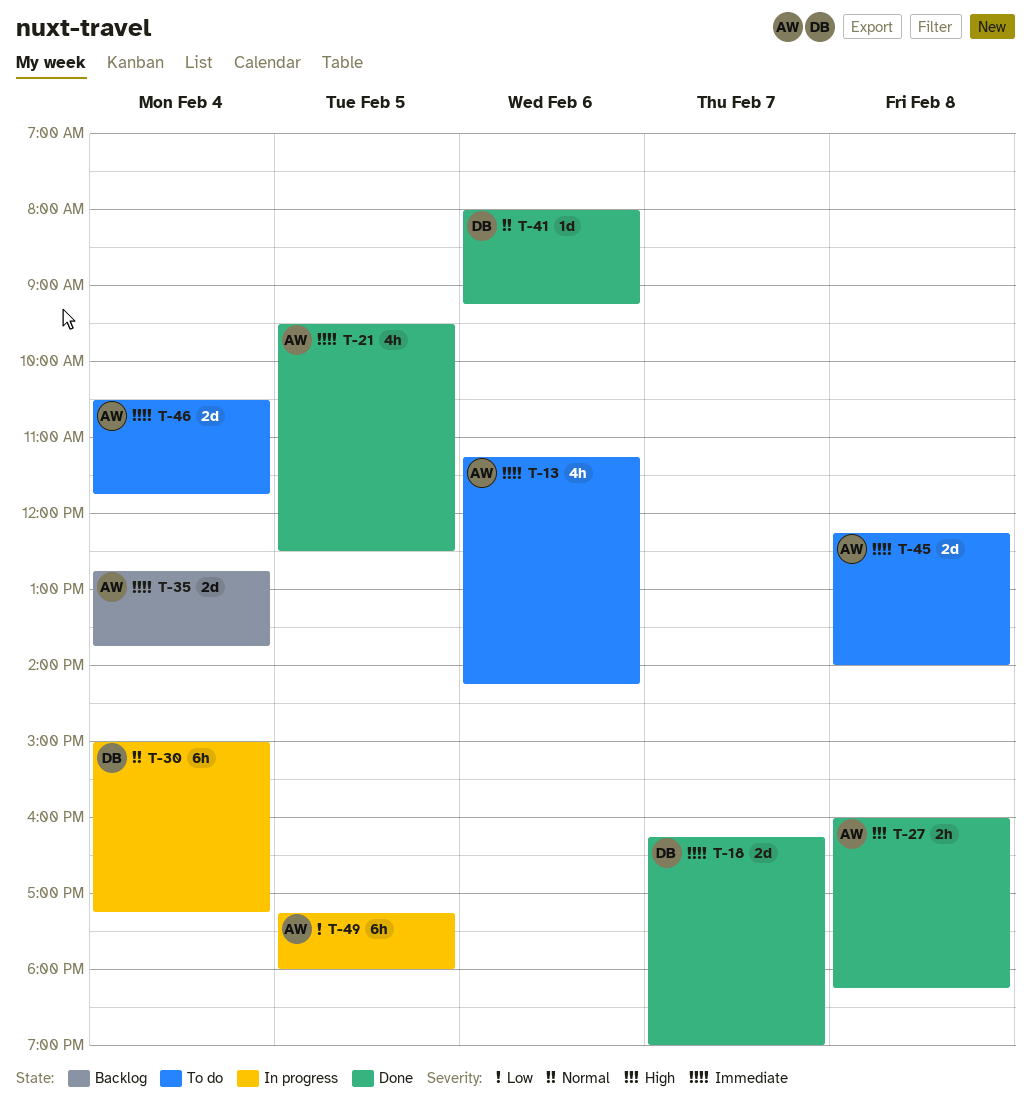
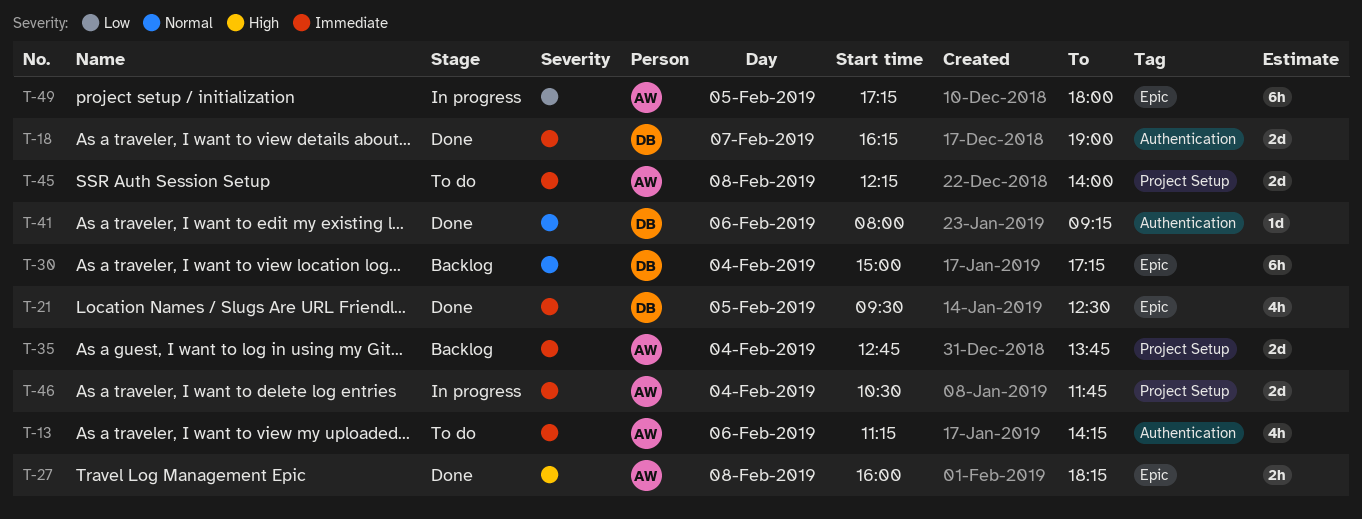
T-21, owner: AW -> DB
T-30, status: In progress -> Backlog
T-46, status: To do -> In progress

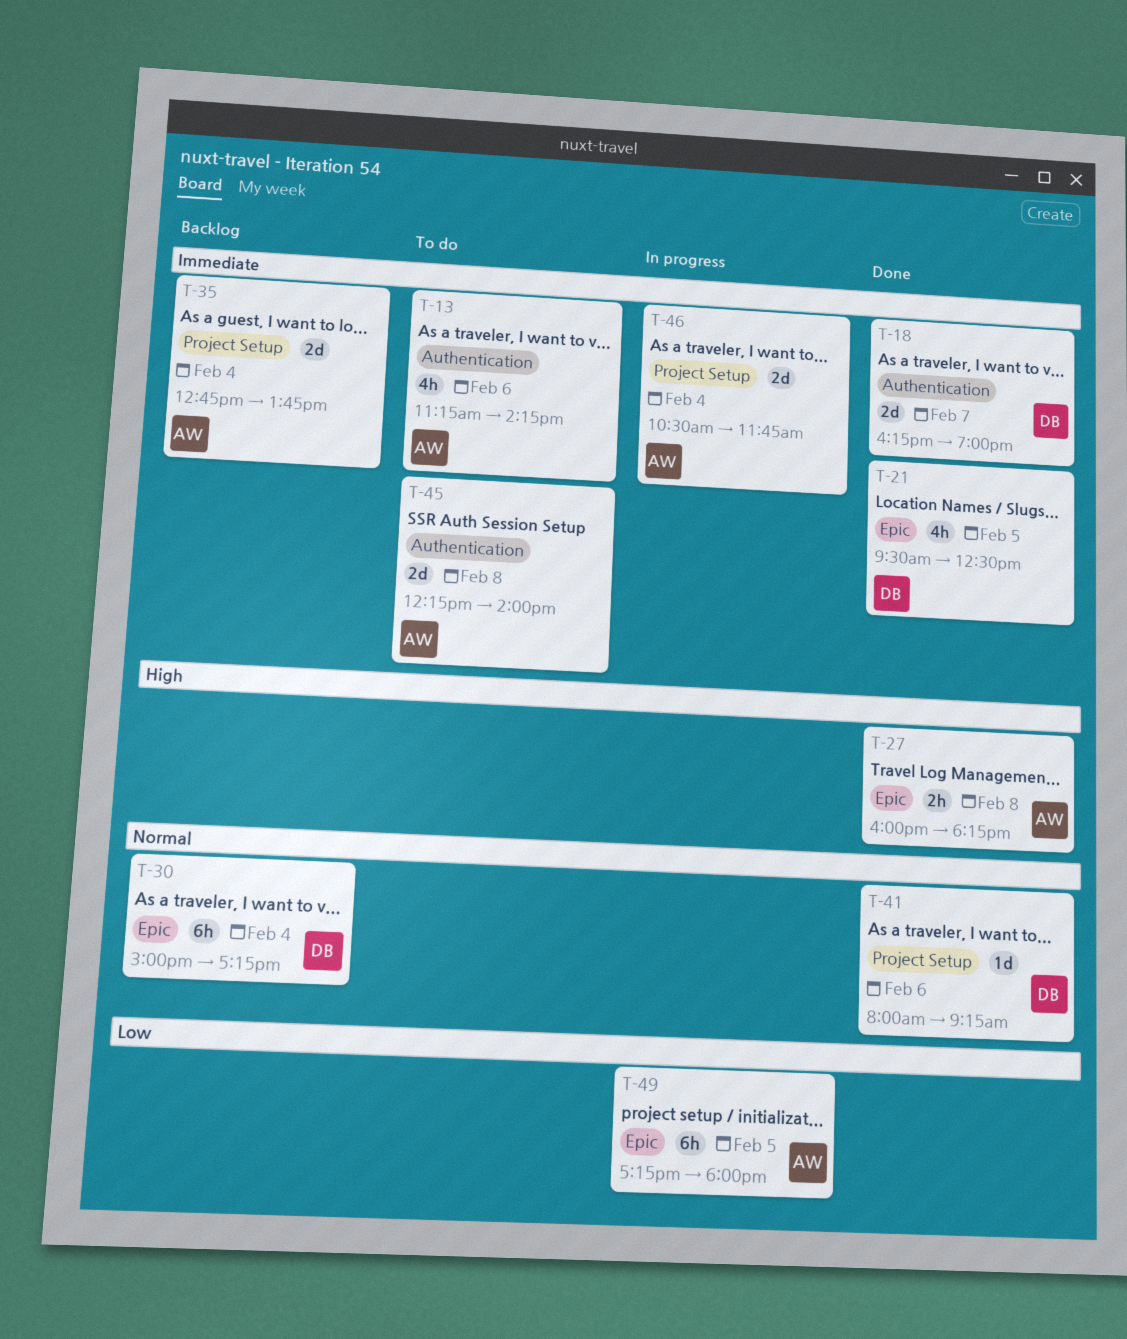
T-41, label: Authentication -> Project Setup
T-45, label: Project Setup -> Authentication

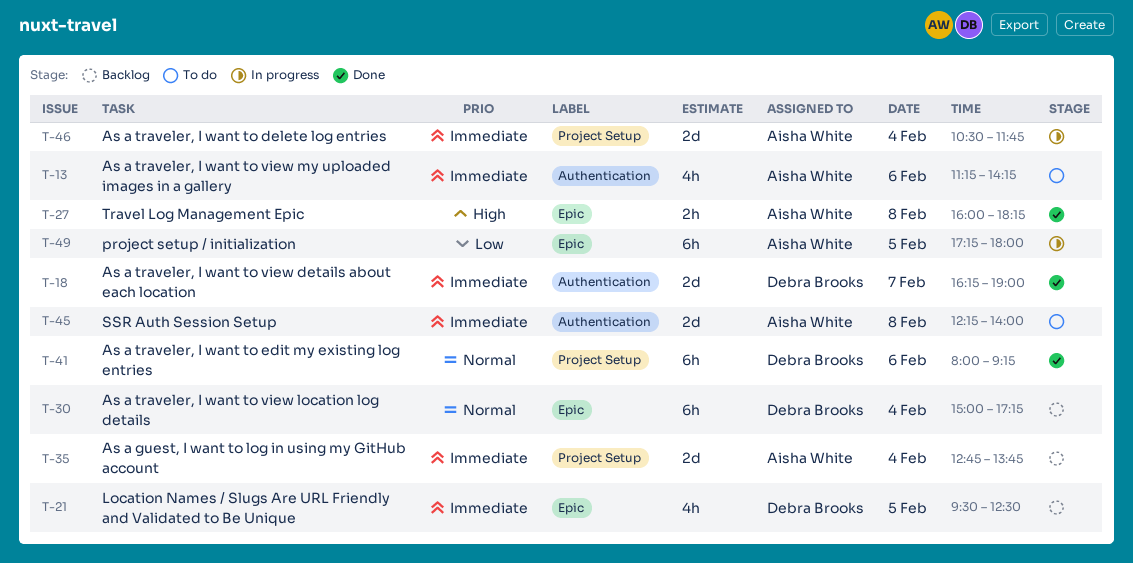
T-21, status: Done -> Backlog
T-41, estimate: 1d -> 6h

